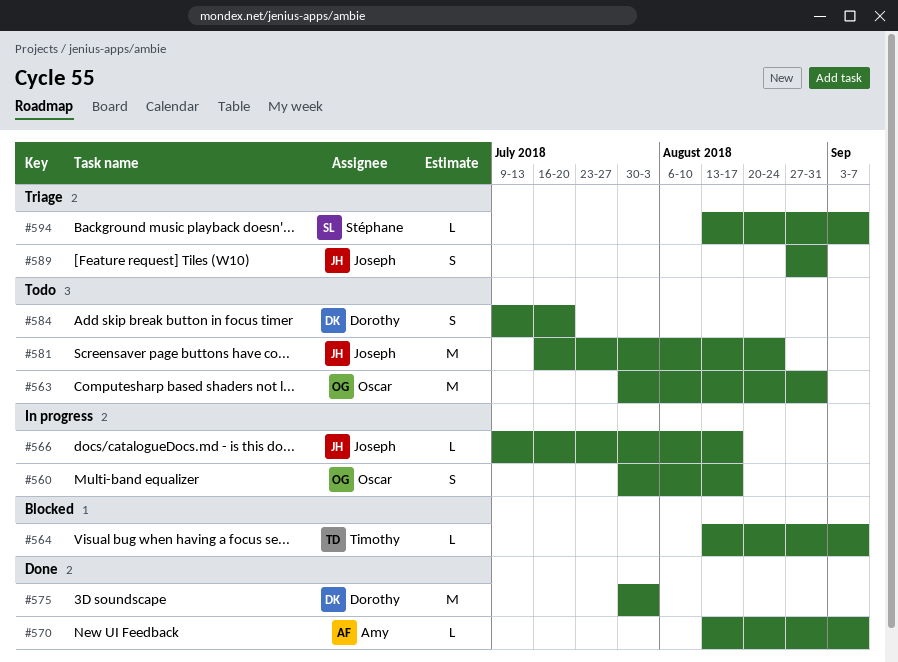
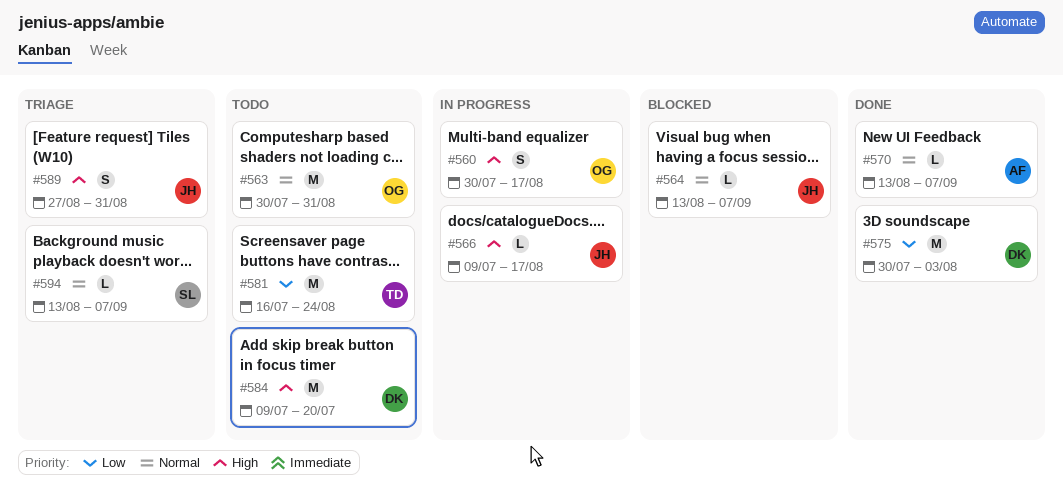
#564, owner: Timothy -> Joseph
#581, owner: Joseph -> Timothy
#584, estimate: S -> M

